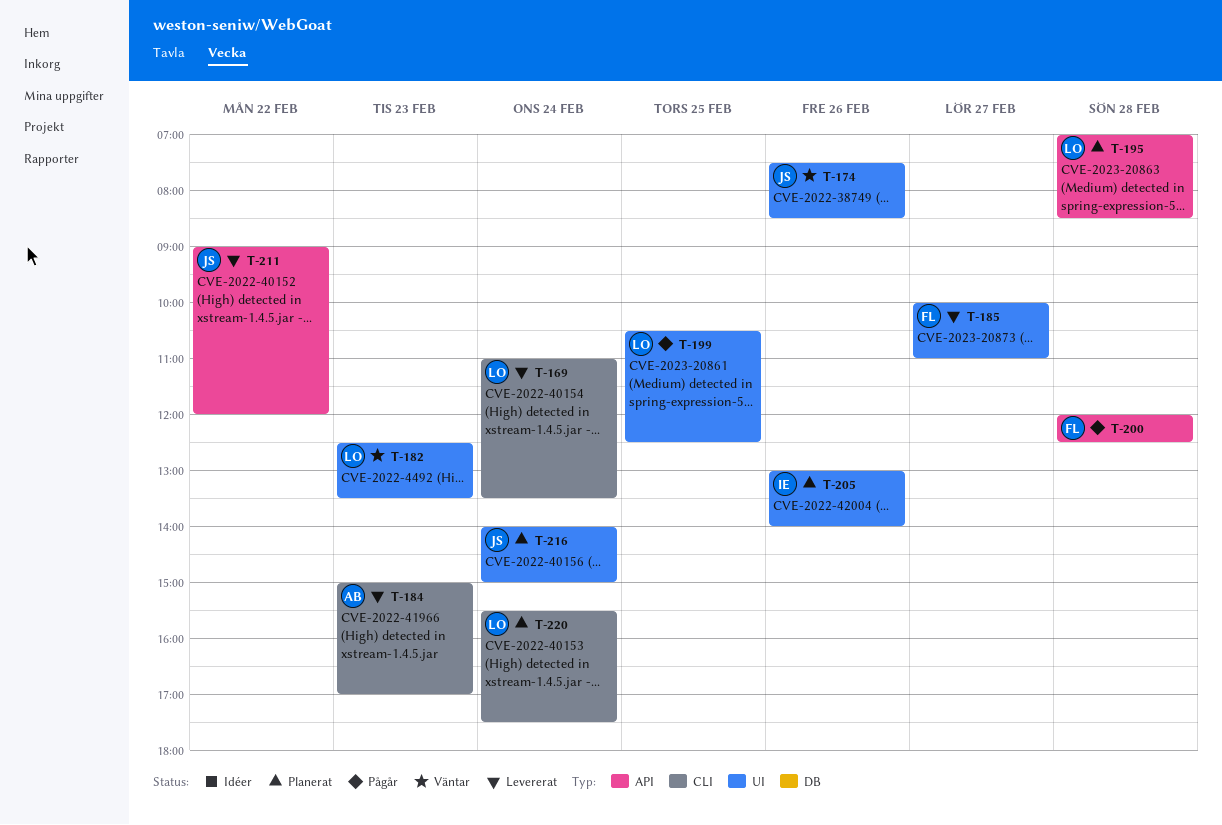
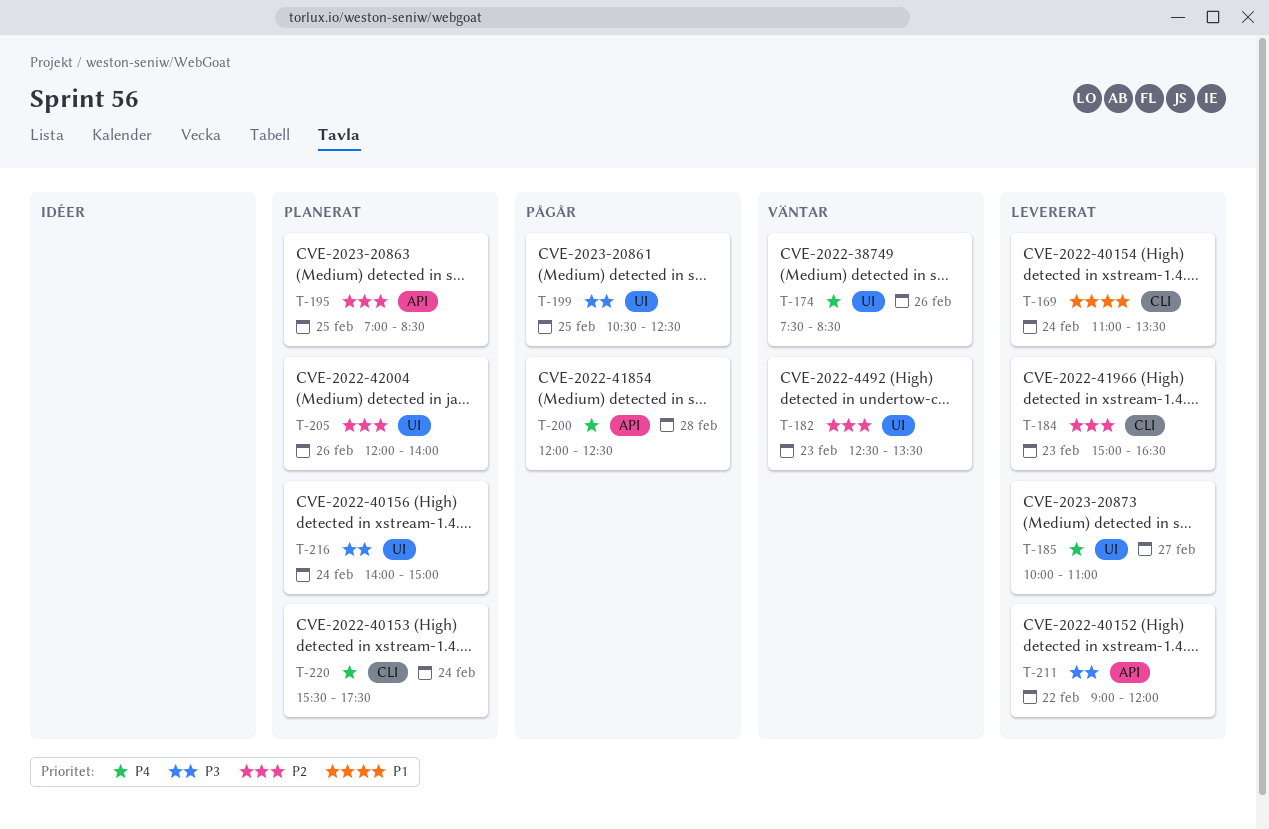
T-184, ends: 17:00 -> 16:30
T-195, day: Feb 28 -> Feb 25
T-205, begins: 13:00 -> 12:00

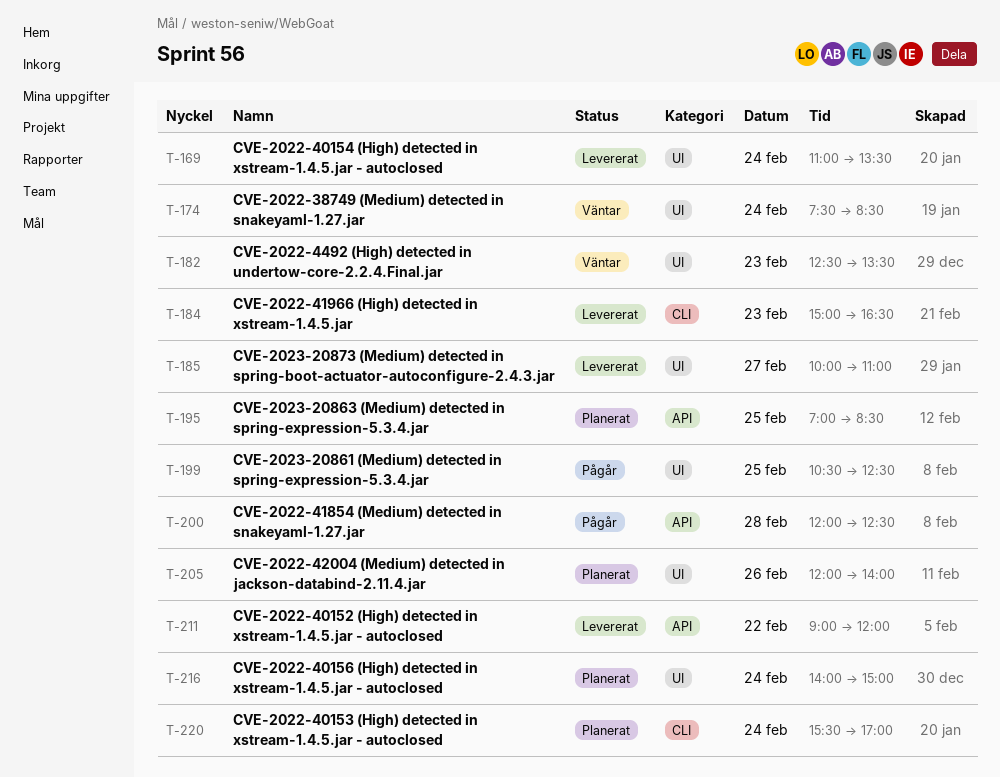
T-169, label: CLI -> UI
T-174, day: Feb 26 -> Feb 24
T-220, ends: 17:30 -> 17:00

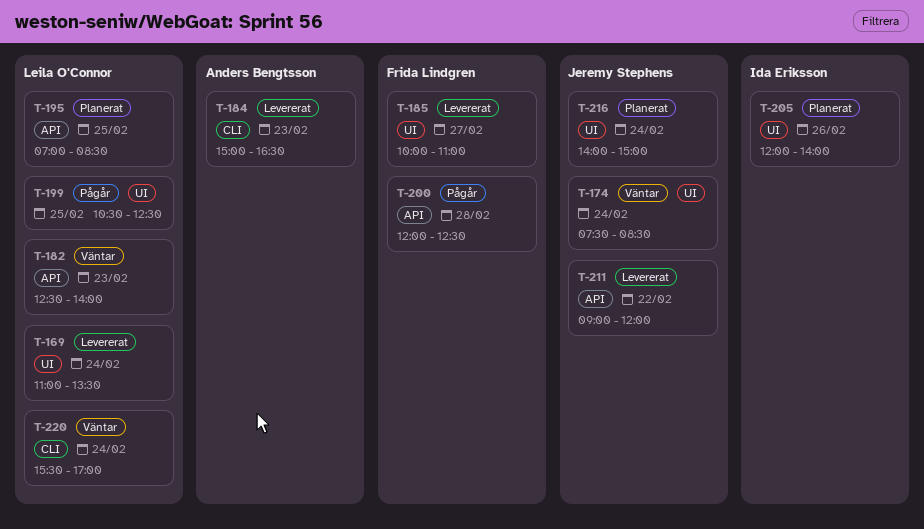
T-182, label: UI -> API
T-182, ends: 13:30 -> 14:00
T-220, status: Planerat -> Väntar

